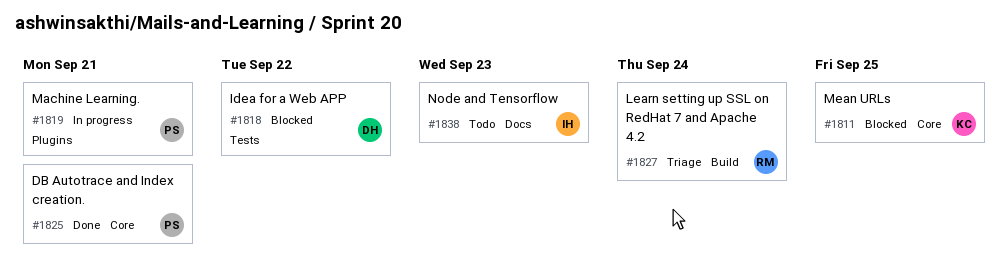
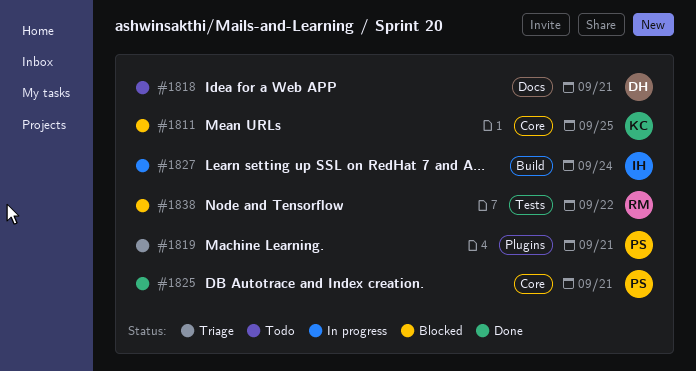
#1818, status: Blocked -> Todo
#1818, label: Tests -> Docs
#1818, due: Sep 22 -> Sep 21
#1819, status: In progress -> Triage
#1827, status: Triage -> In progress
#1827, owner: RM -> IH
#1838, status: Todo -> Blocked
#1838, owner: IH -> RM
#1838, label: Docs -> Tests
#1838, due: Sep 23 -> Sep 22

